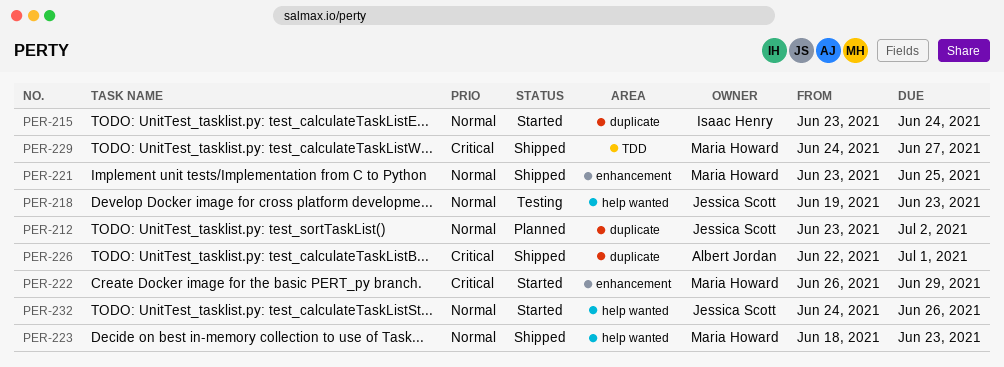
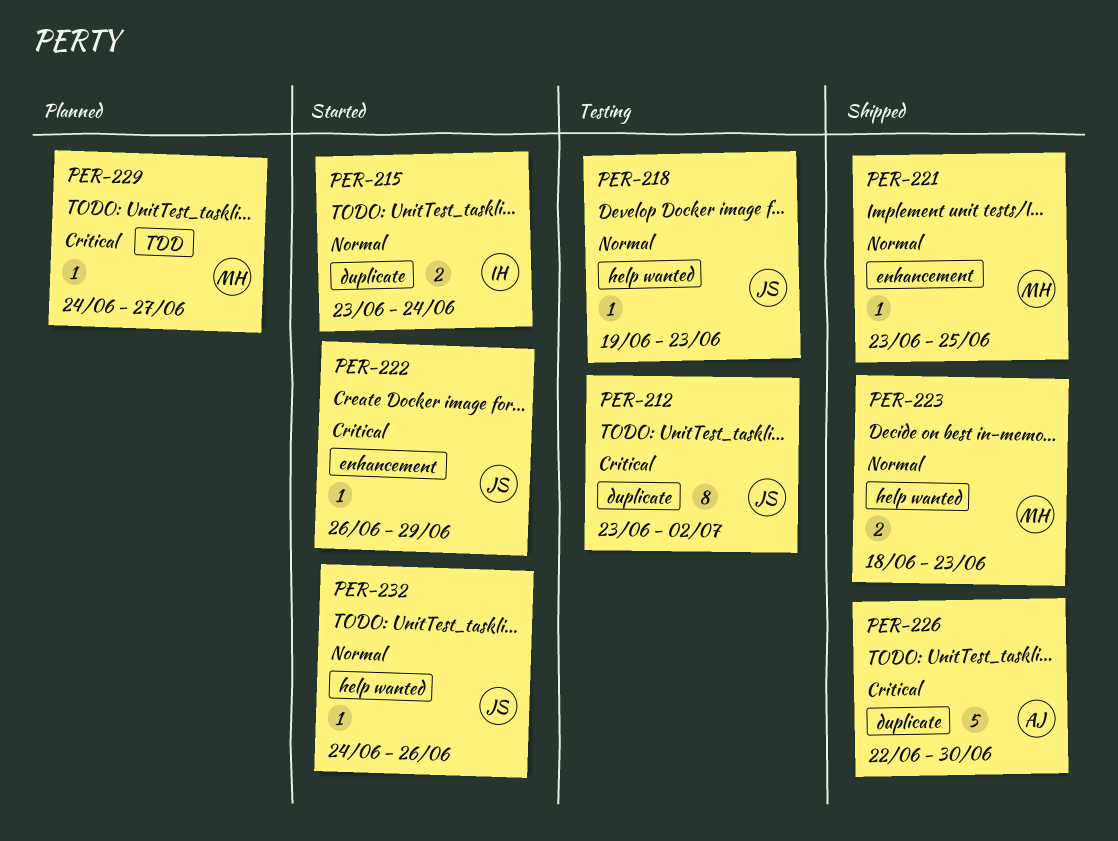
PER-212, status: Planned -> Testing
PER-212, priority: Normal -> Critical
PER-222, owner: Maria Howard -> Jessica Scott
PER-226, due: Jul 1 -> Jun 30
PER-229, status: Shipped -> Planned

